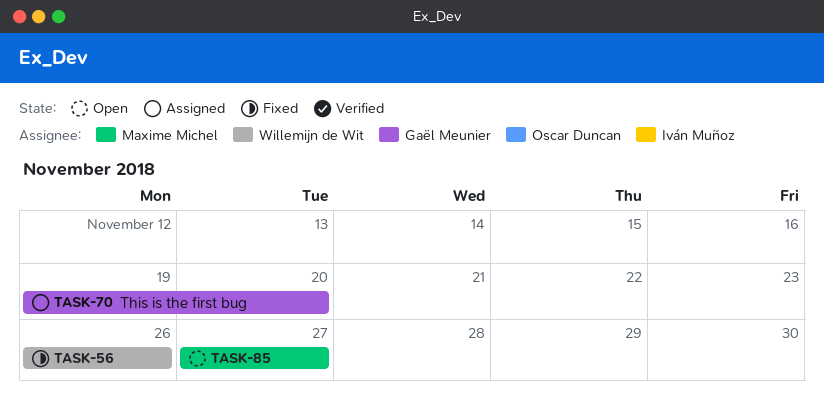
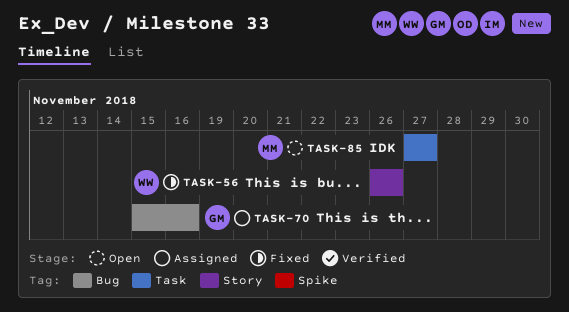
TASK-70, start: Nov 19 -> Nov 15
TASK-70, due: Nov 20 -> Nov 16

